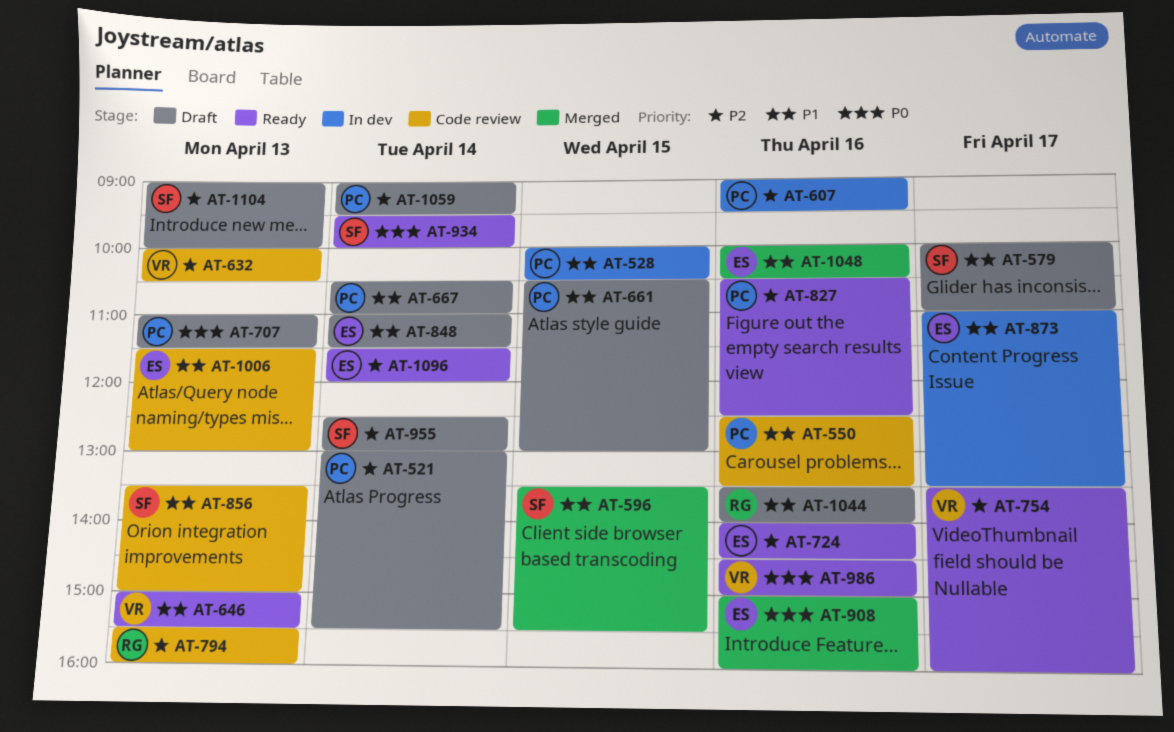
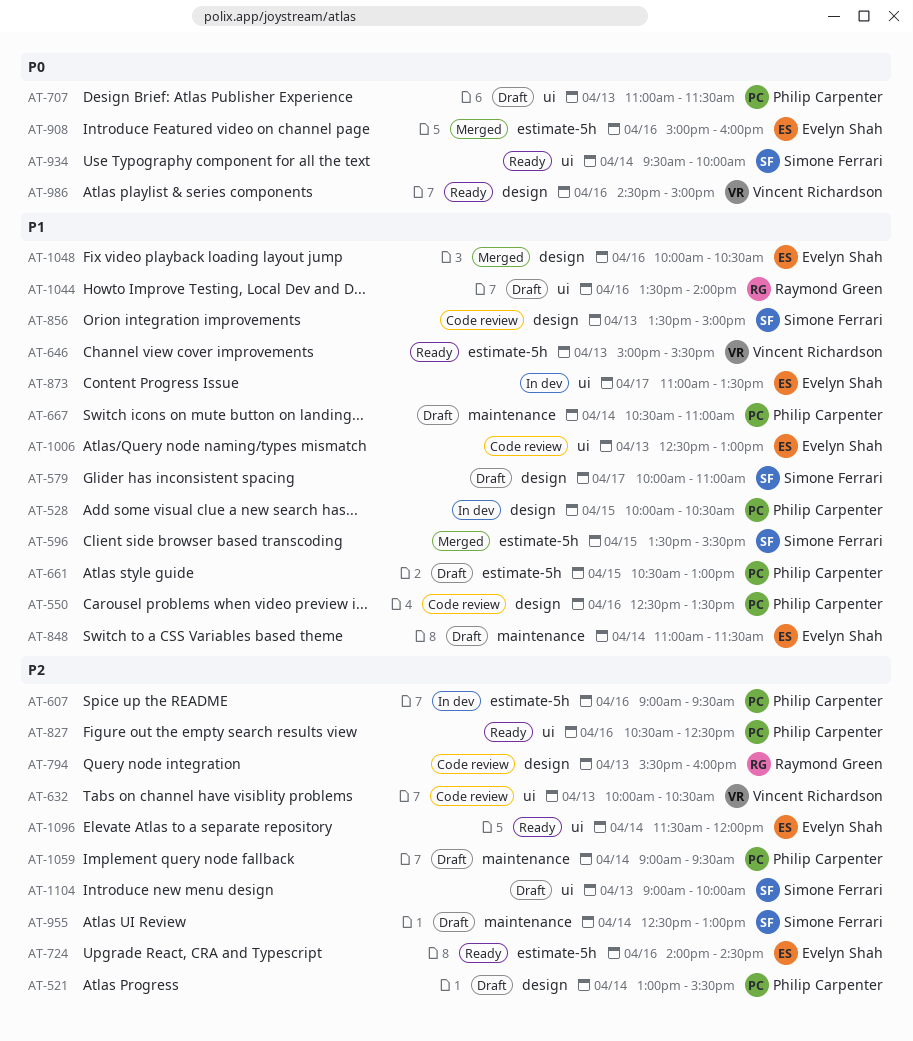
AT-754: present -> none
AT-1006, begins: 11:30 -> 12:30

